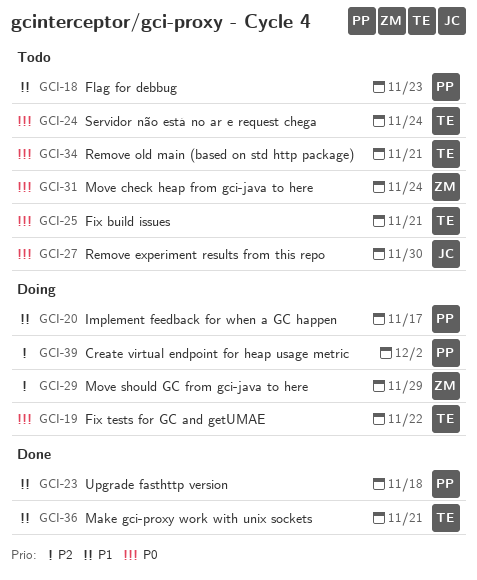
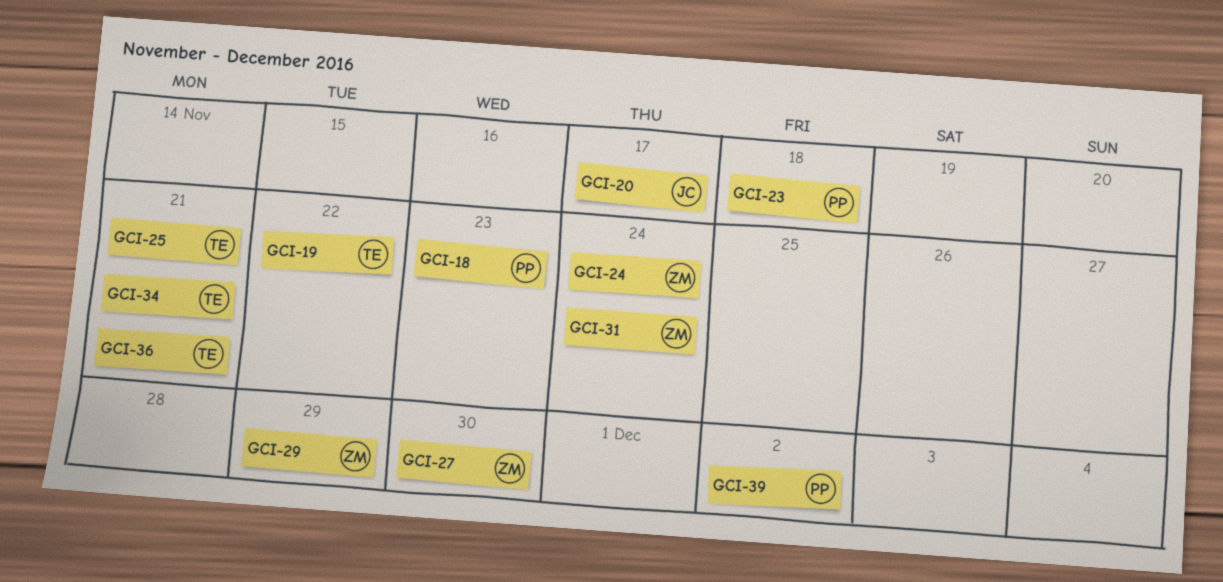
GCI-20, owner: PP -> JC
GCI-24, owner: TE -> ZM
GCI-27, owner: JC -> ZM

